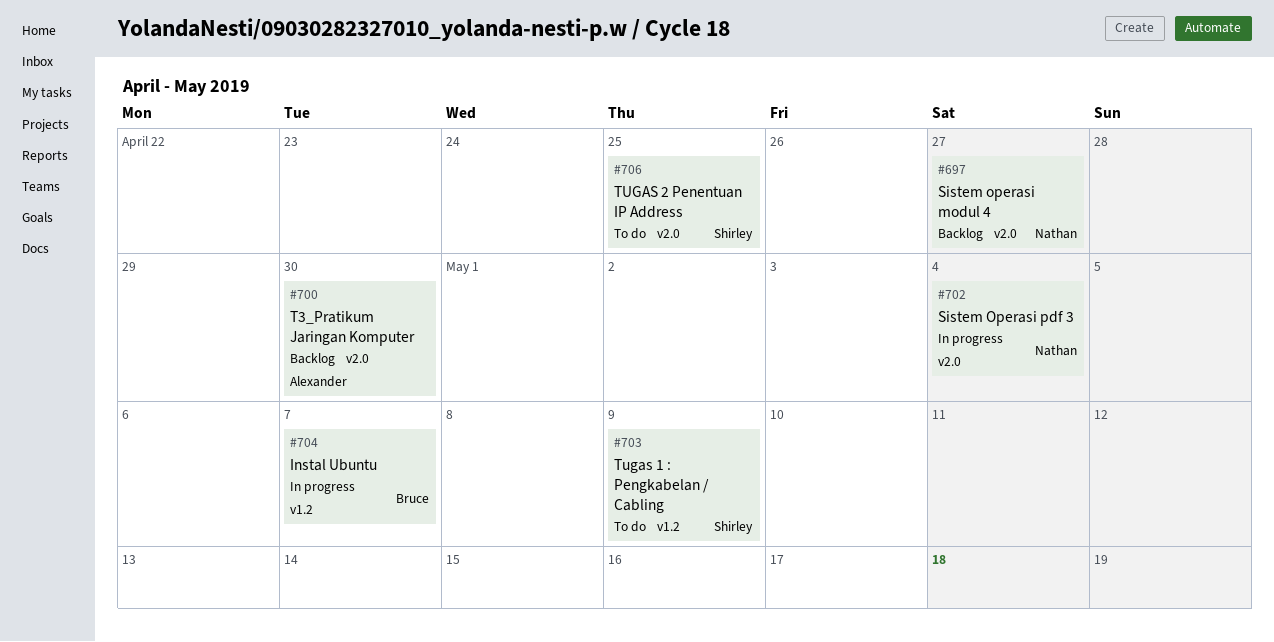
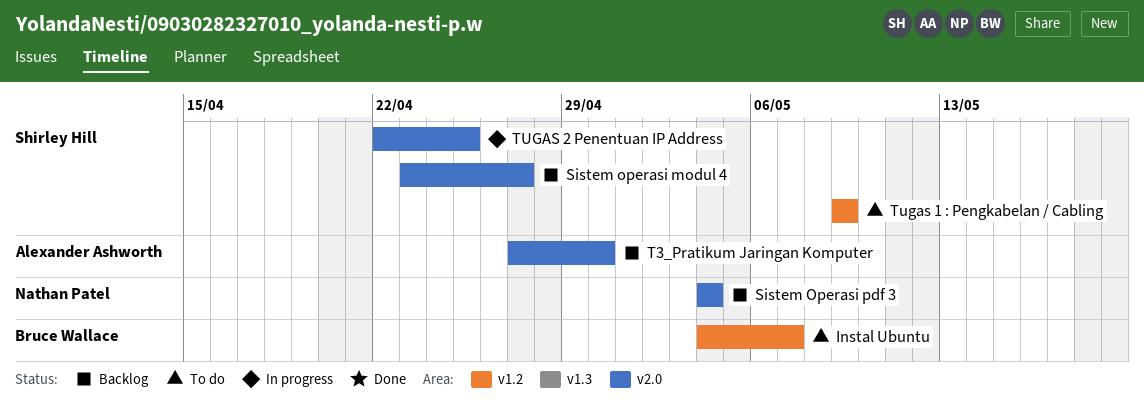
Instal Ubuntu, status: In progress -> To do
Sistem operasi modul 4, owner: Nathan Patel -> Shirley Hill
Sistem Operasi pdf 3, status: In progress -> Backlog
TUGAS 2 Penentuan IP Address, status: To do -> In progress

